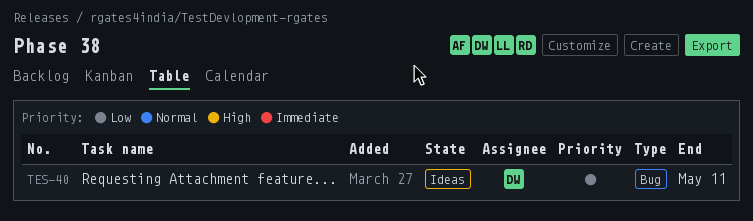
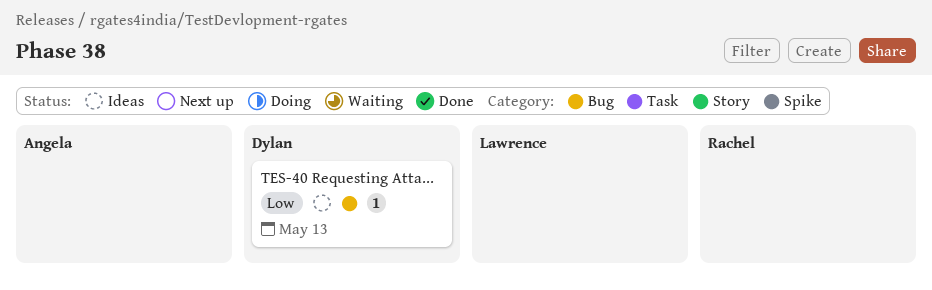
TES-40, due: May 11 -> May 13

